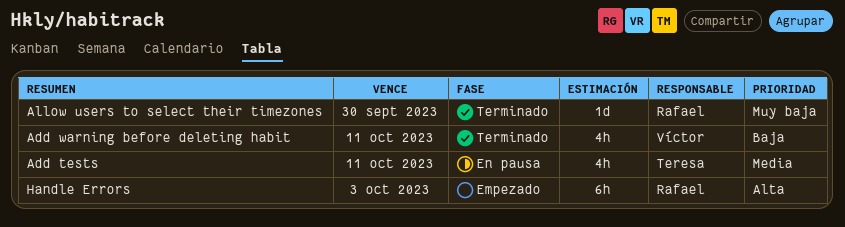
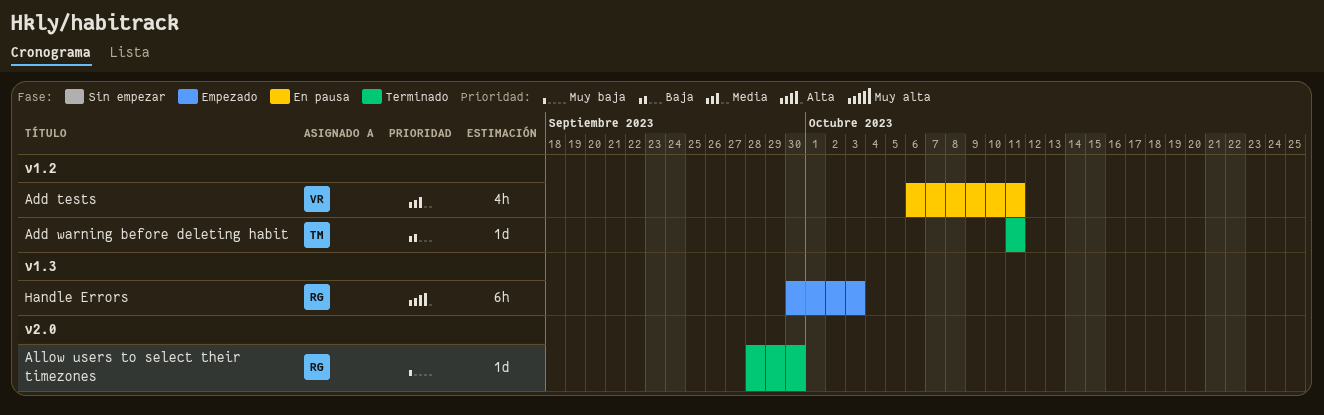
Add tests, owner: Teresa -> Víctor
Add warning before deleting habit, owner: Víctor -> Teresa
Add warning before deleting habit, estimate: 4h -> 1d

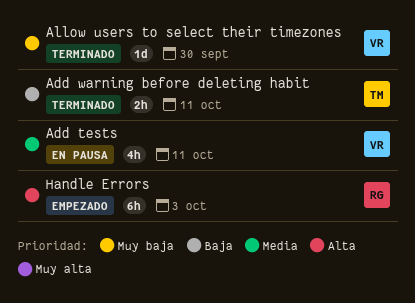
Add warning before deleting habit, estimate: 1d -> 2h
Allow users to select their timezones, owner: RG -> VR

